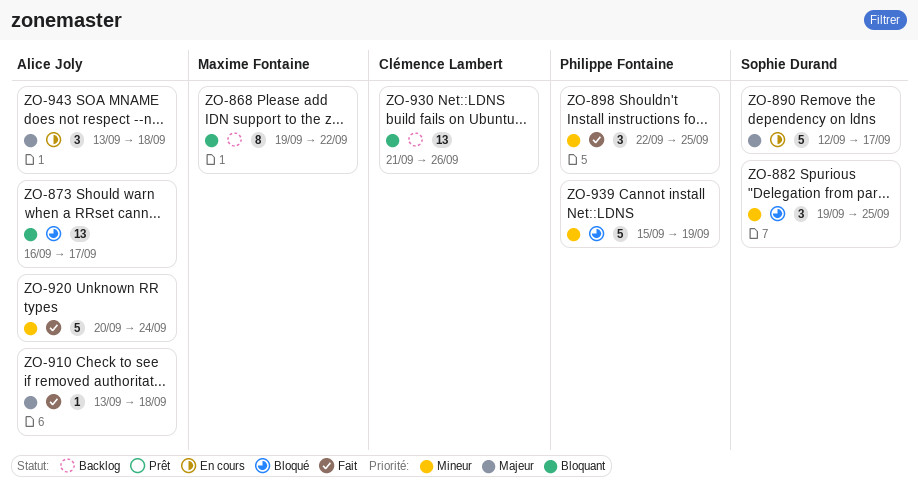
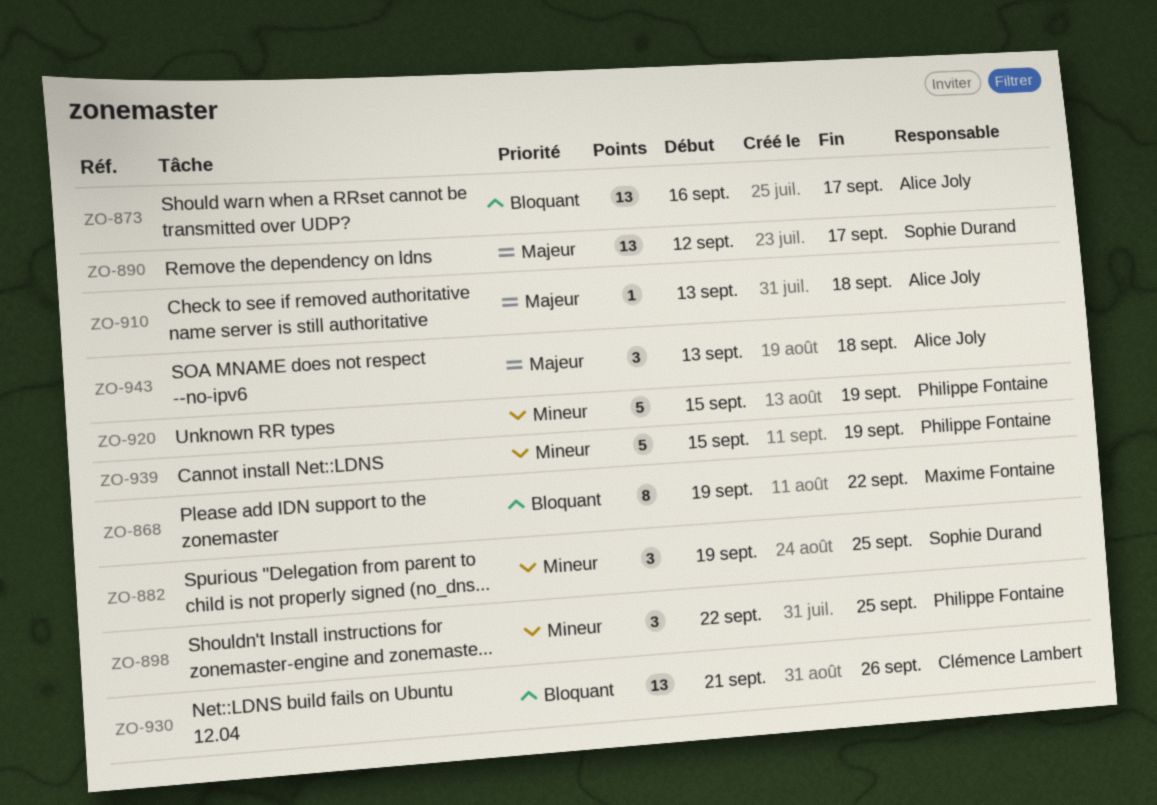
ZO-890, estimate: 5 -> 13
ZO-920, owner: Alice Joly -> Philippe Fontaine
ZO-920, start: Sep 20 -> Sep 15
ZO-920, due: Sep 24 -> Sep 19

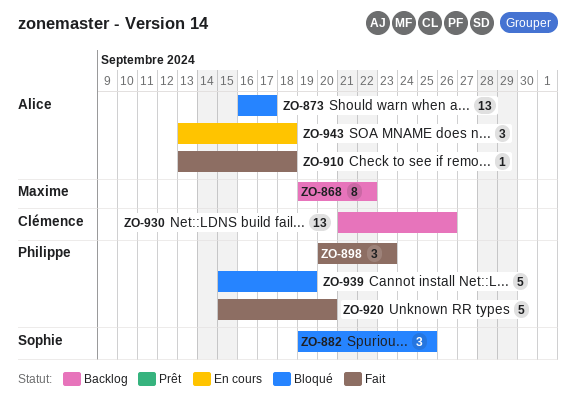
ZO-890: present -> none
ZO-898, start: Sep 22 -> Sep 20
ZO-898, due: Sep 25 -> Sep 23
ZO-920, due: Sep 19 -> Sep 20

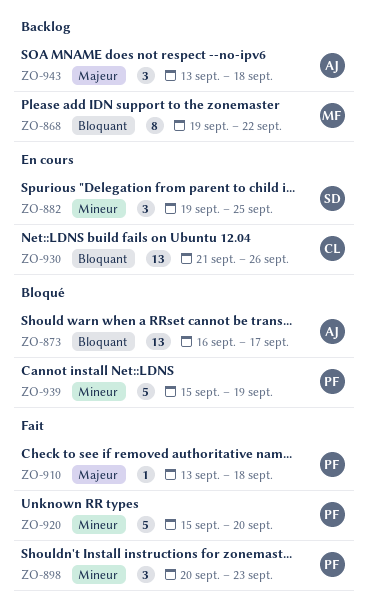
ZO-882, status: Bloqué -> En cours
ZO-910, owner: Alice -> Philippe
ZO-930, status: Backlog -> En cours
ZO-943, status: En cours -> Backlog

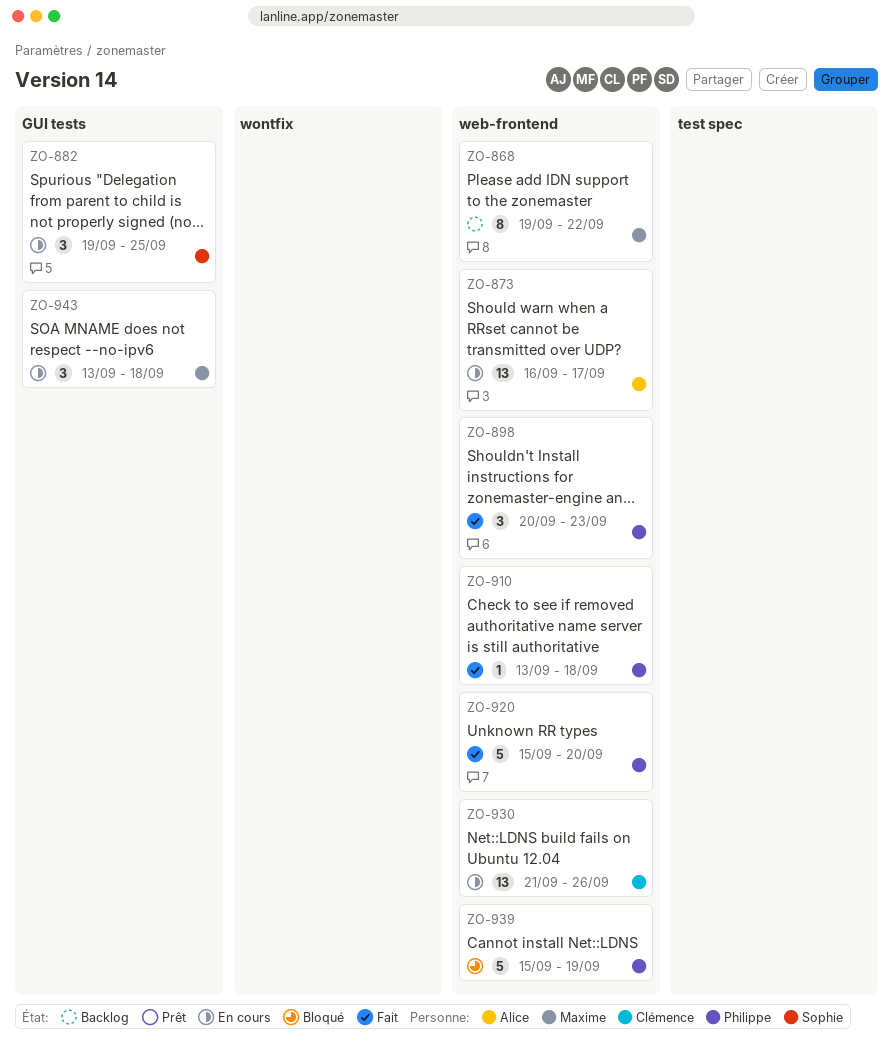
ZO-873, status: Bloqué -> En cours
ZO-943, status: Backlog -> En cours
ZO-943, owner: Alice -> Maxime

